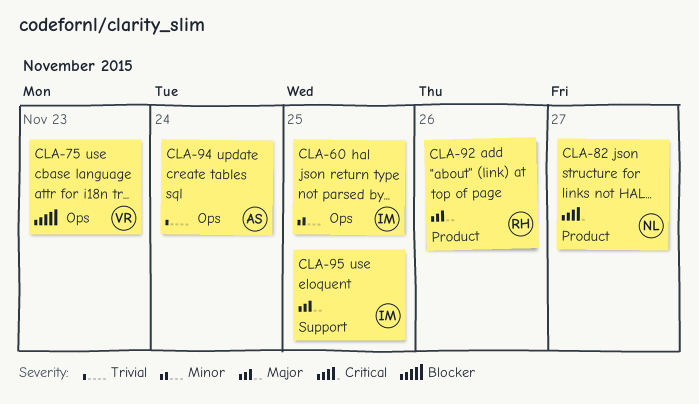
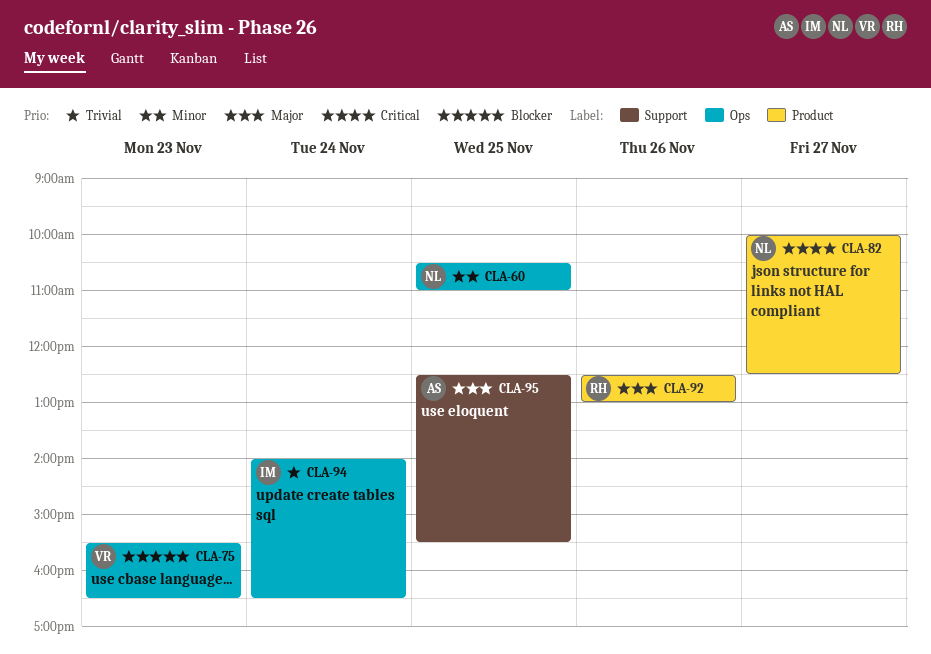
CLA-60, owner: IM -> NL
CLA-94, owner: AS -> IM
CLA-95, owner: IM -> AS

